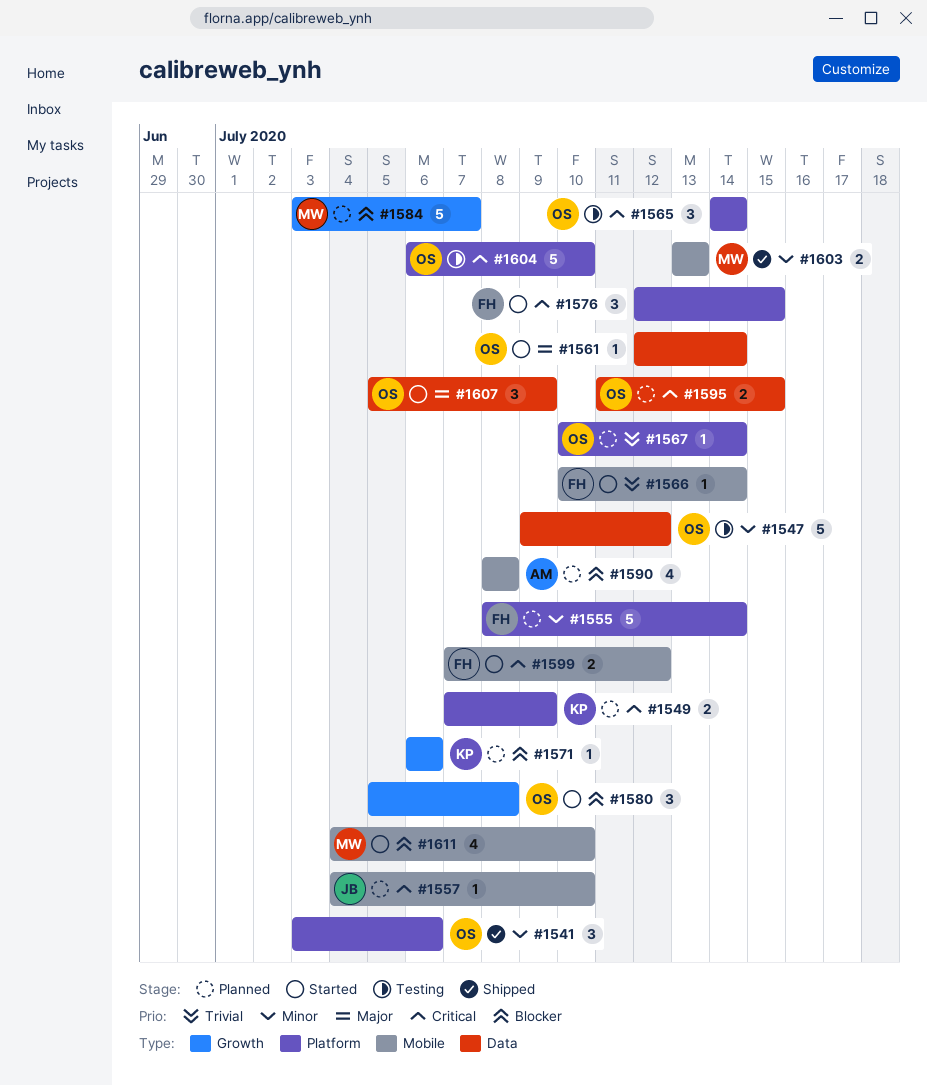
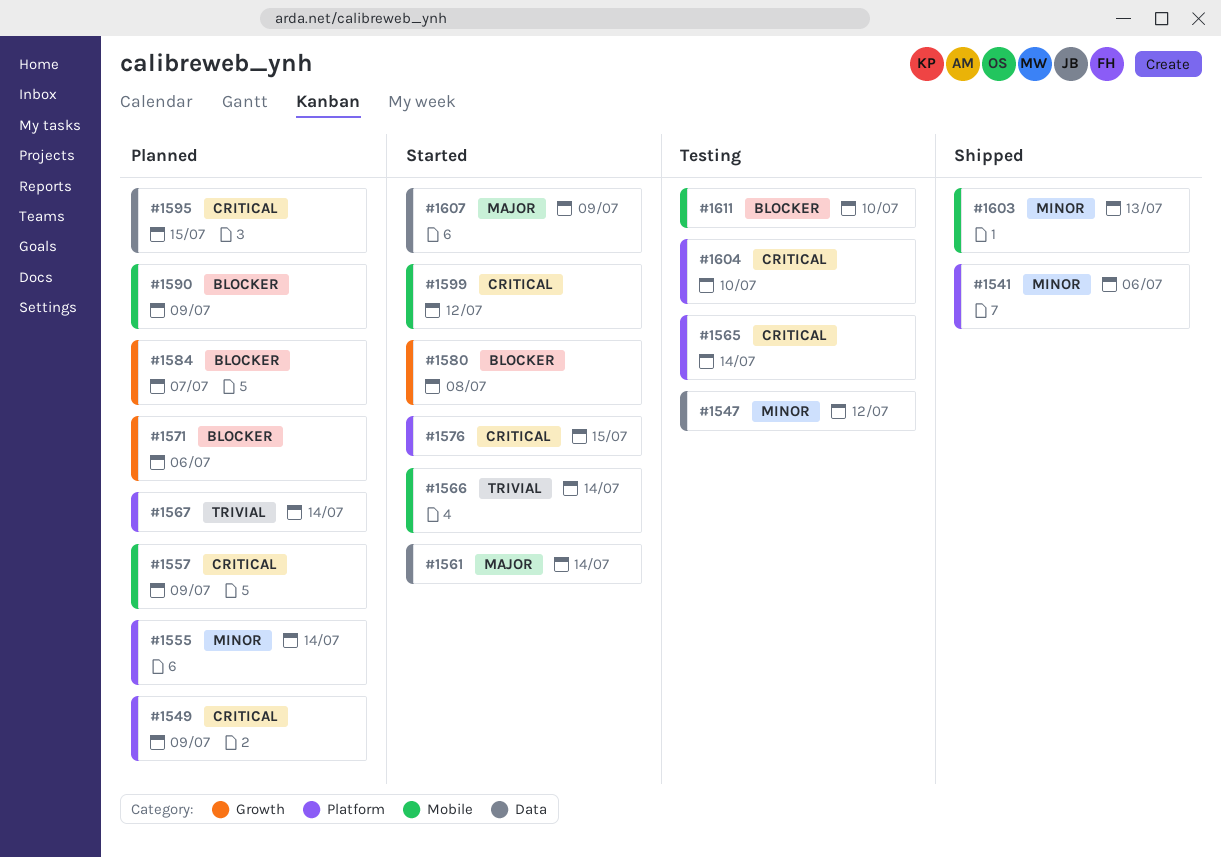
#1557, due: Jul 10 -> Jul 9
#1590, due: Jul 8 -> Jul 9
#1611, status: Started -> Testing

